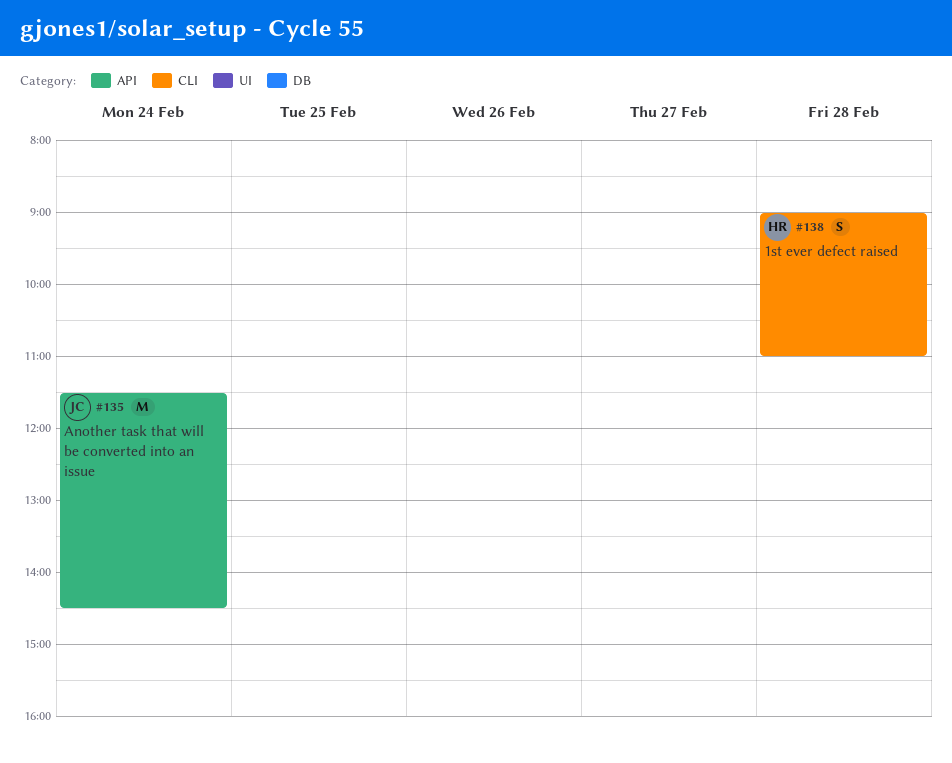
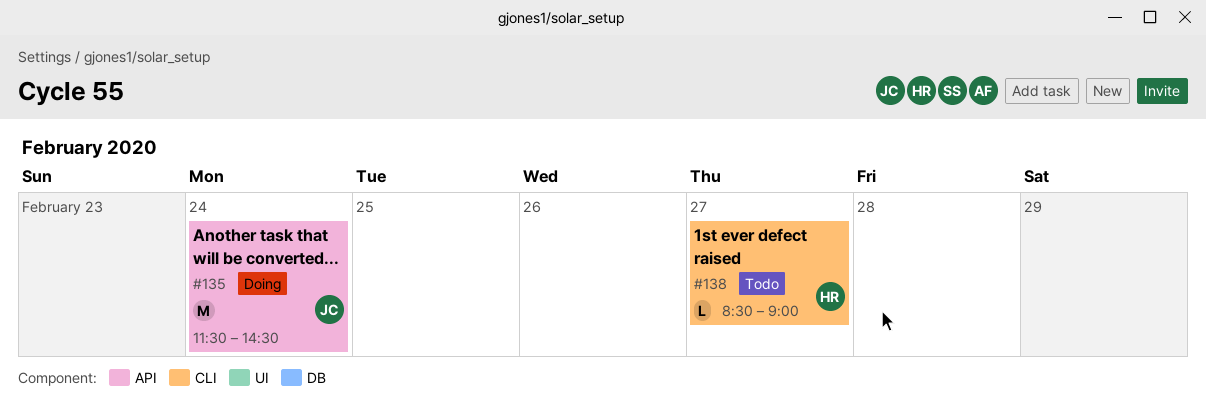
#138, estimate: S -> L
#138, day: Feb 28 -> Feb 27
#138, begins: 09:00 -> 08:30
#138, ends: 11:00 -> 09:00

